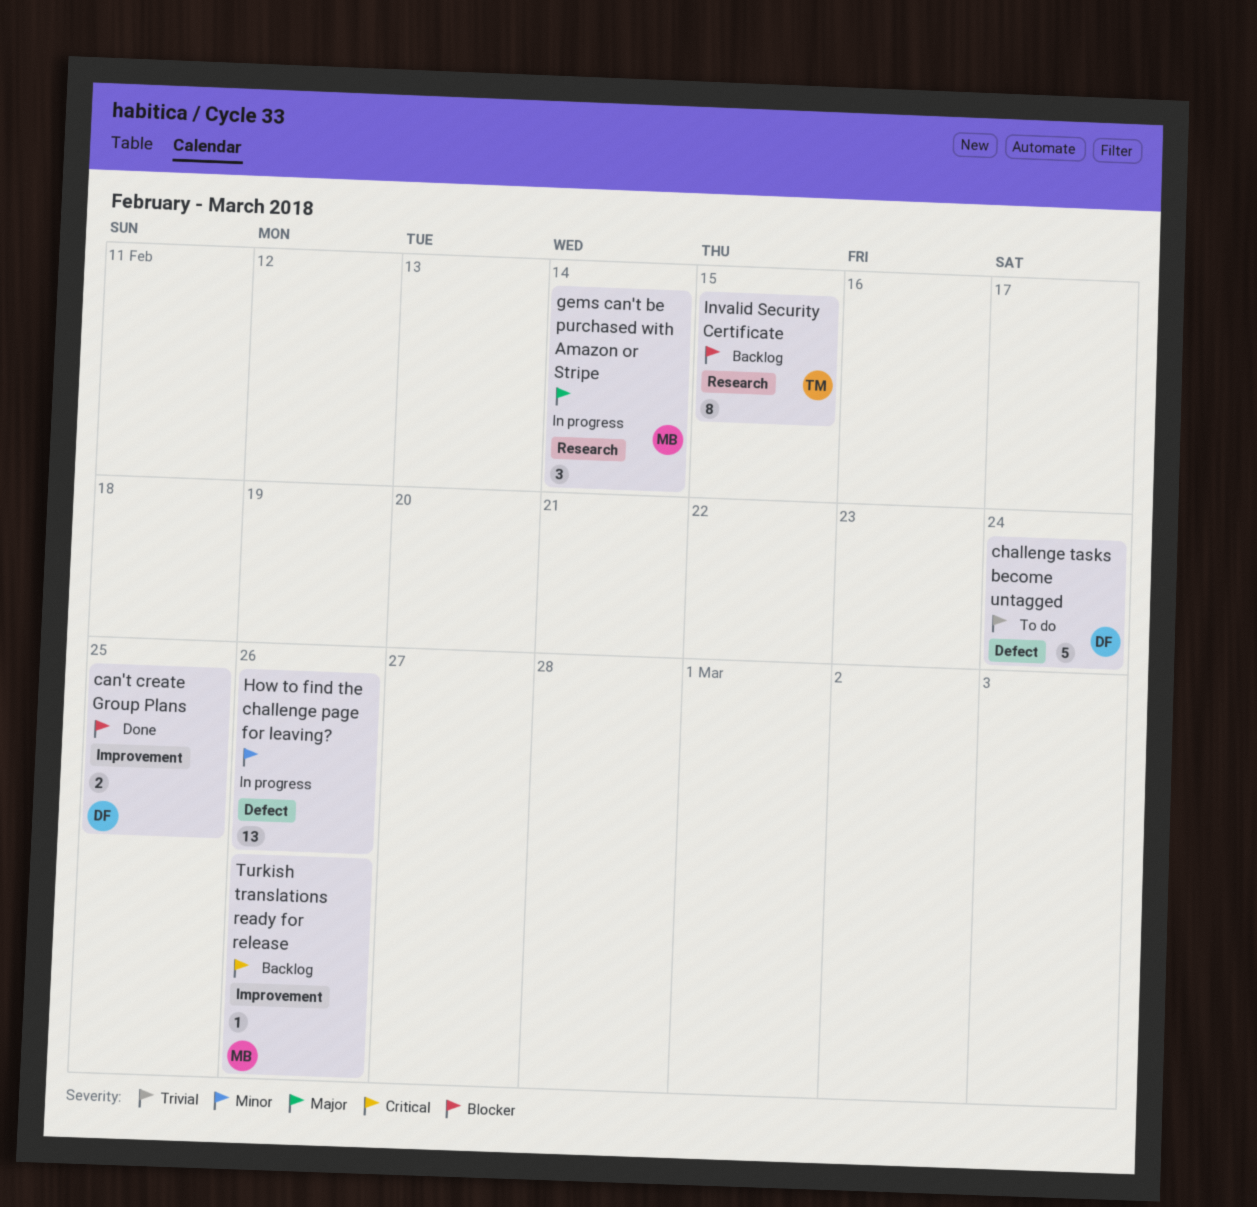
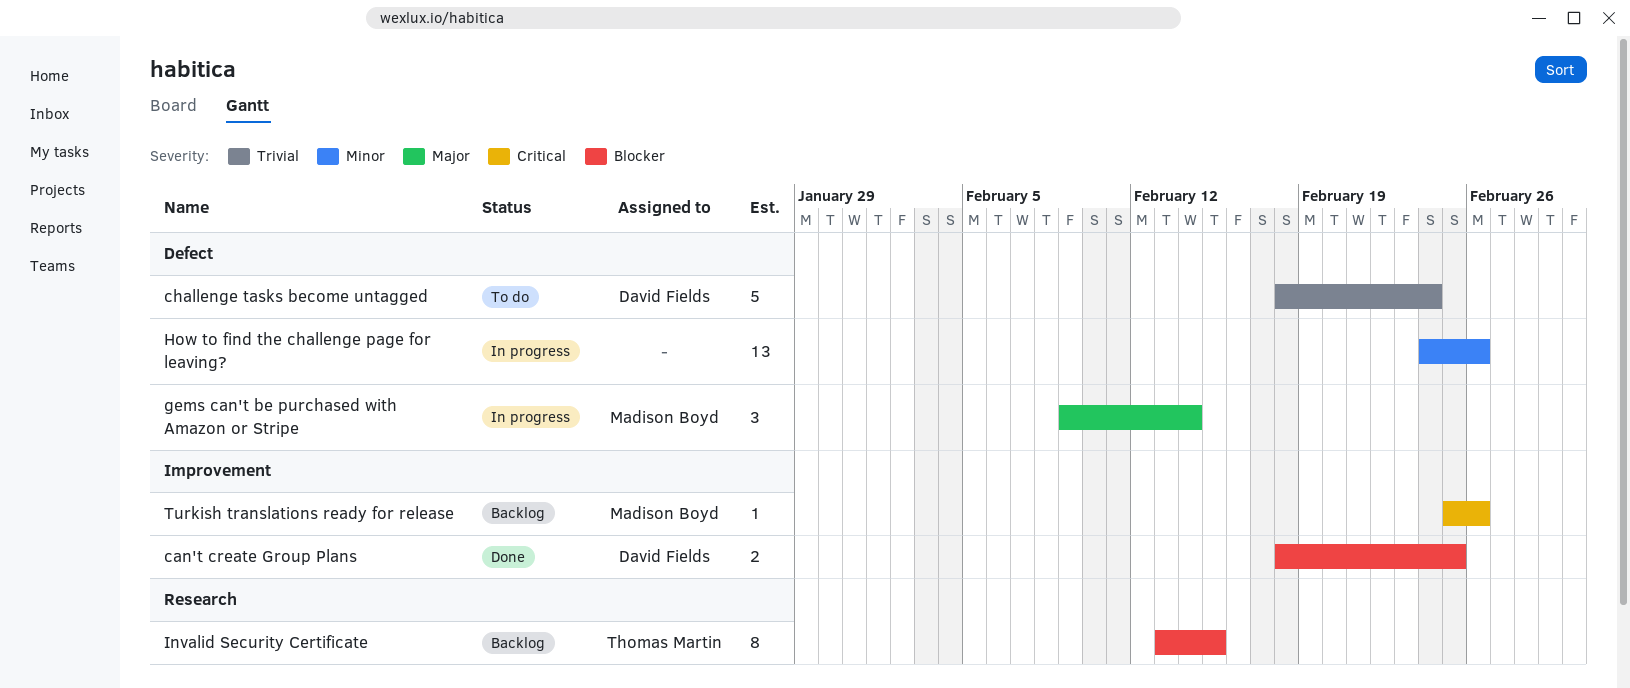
gems can't be purchased with Amazon or Stripe, label: Research -> Defect

